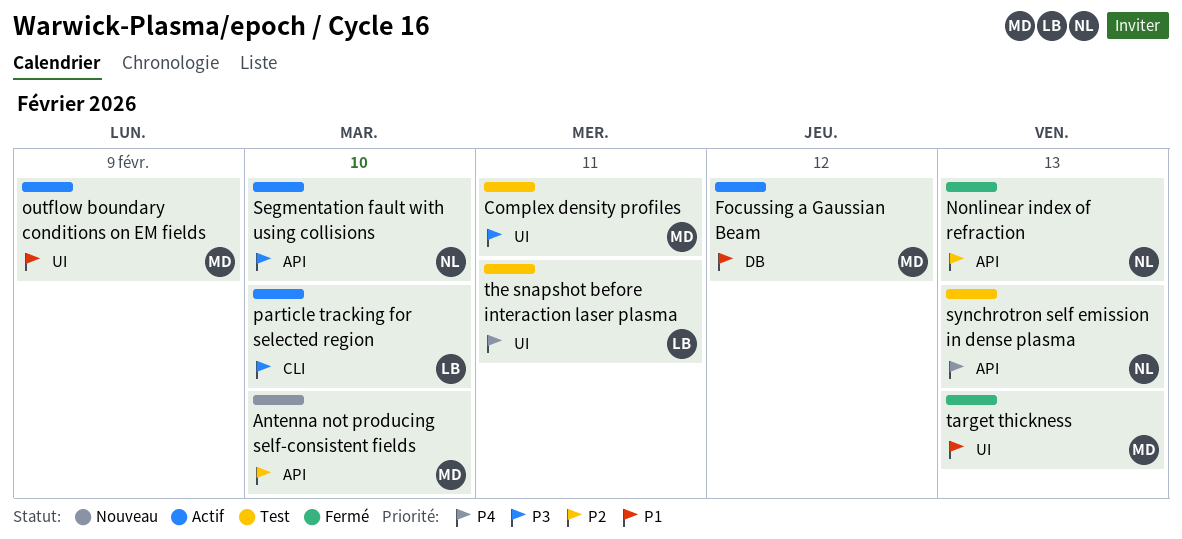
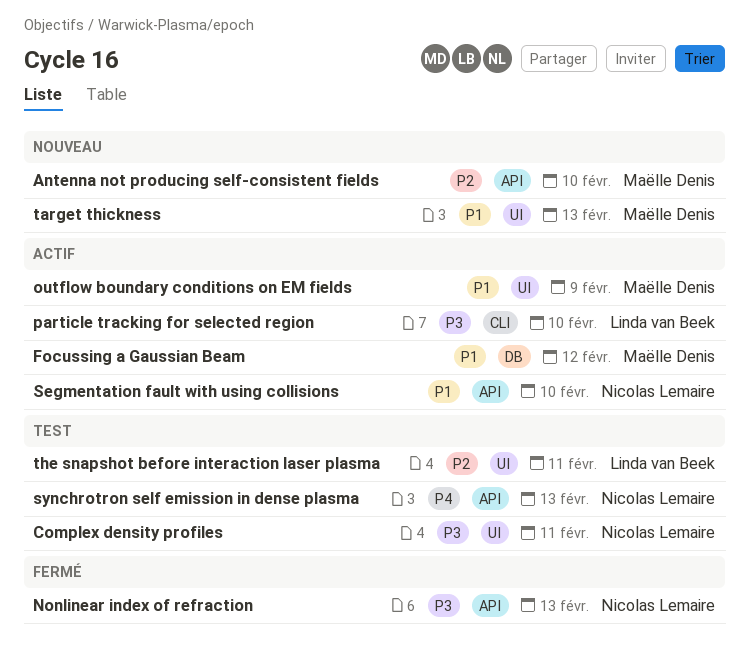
Complex density profiles, owner: Maëlle Denis -> Nicolas Lemaire
Nonlinear index of refraction, priority: P2 -> P3
Segmentation fault with using collisions, priority: P3 -> P1
target thickness, status: Fermé -> Nouveau
the snapshot before interaction laser plasma, priority: P4 -> P2

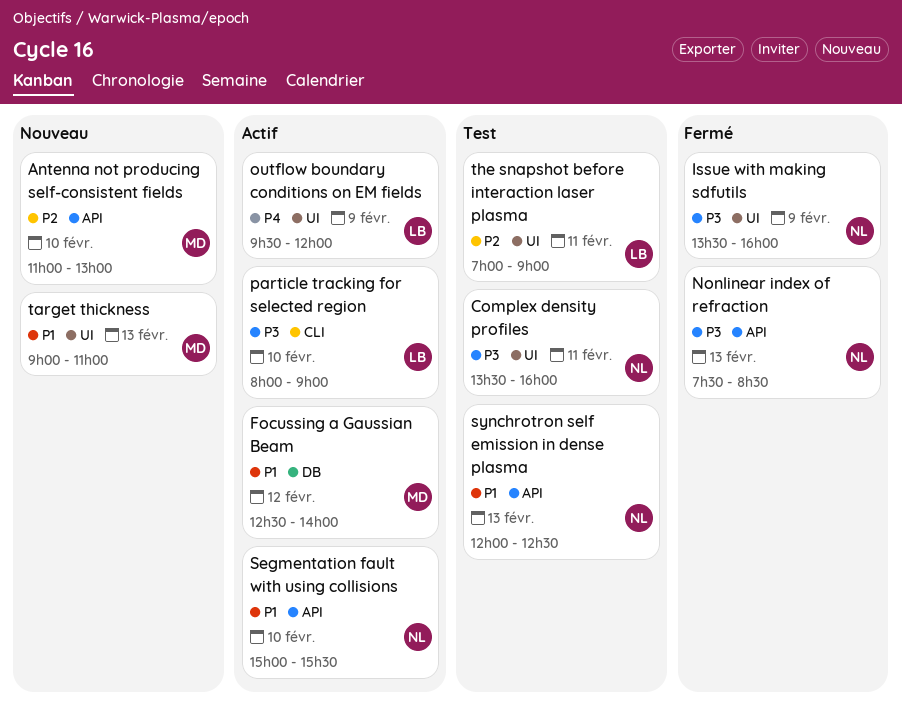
Issue with making sdfutils: none -> present
outflow boundary conditions on EM fields, owner: Maëlle Denis -> Linda van Beek
outflow boundary conditions on EM fields, priority: P1 -> P4
synchrotron self emission in dense plasma, priority: P4 -> P1

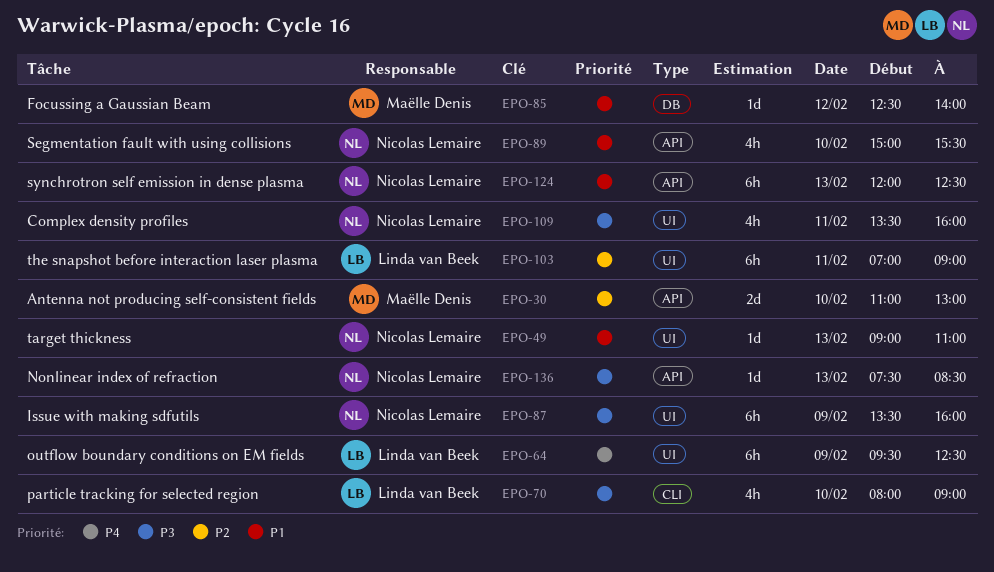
outflow boundary conditions on EM fields, ends: 12:00 -> 12:30
target thickness, owner: Maëlle Denis -> Nicolas Lemaire

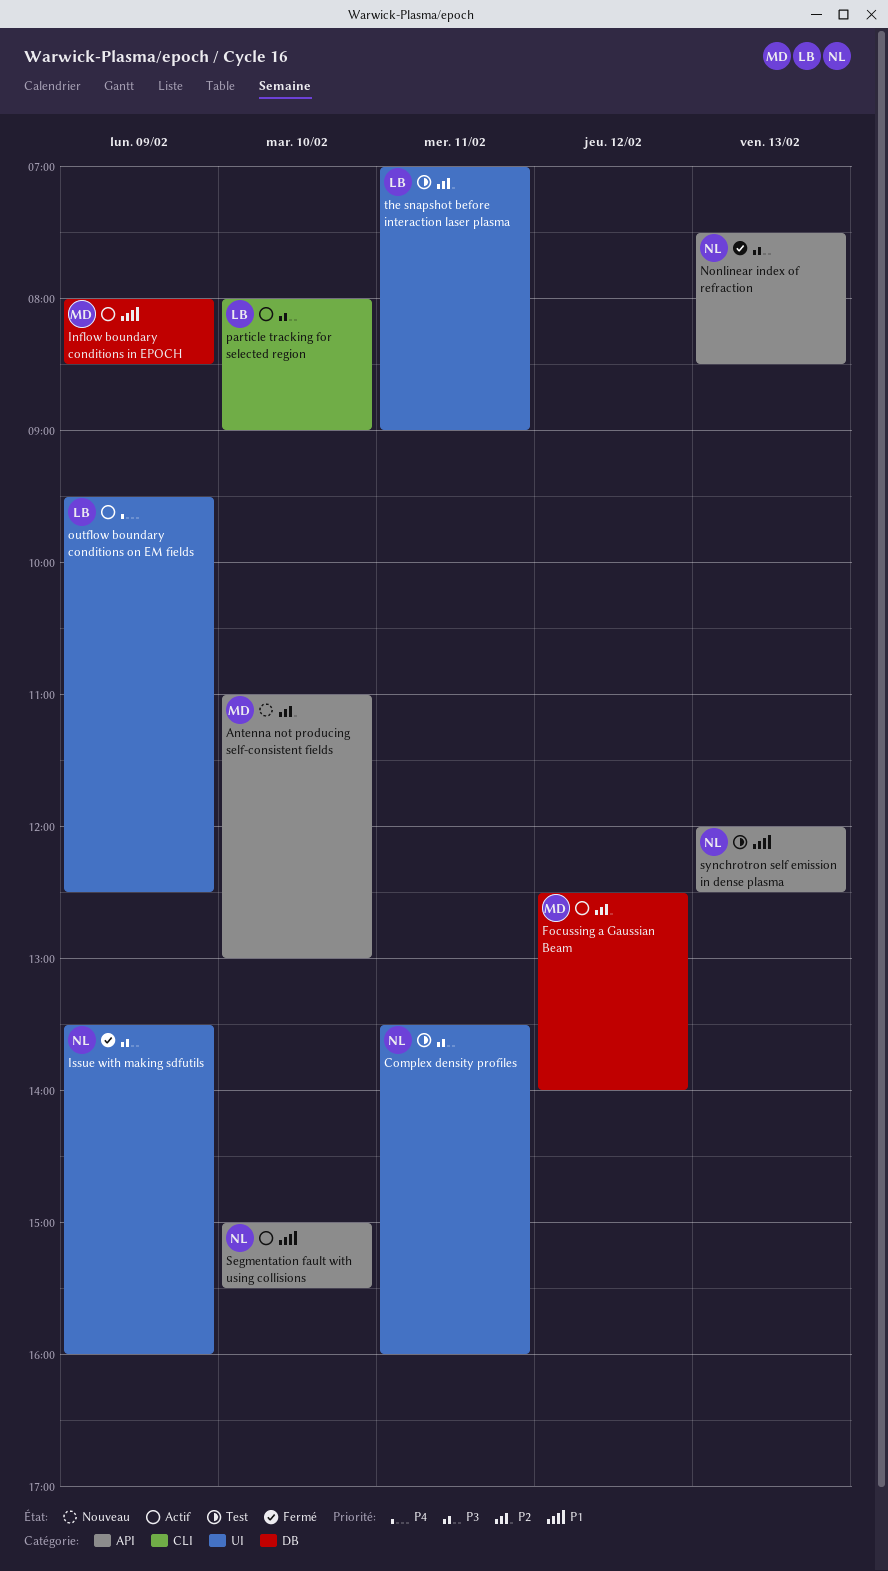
Focussing a Gaussian Beam, priority: P1 -> P2
Inflow boundary conditions in EPOCH: none -> present
target thickness: present -> none

